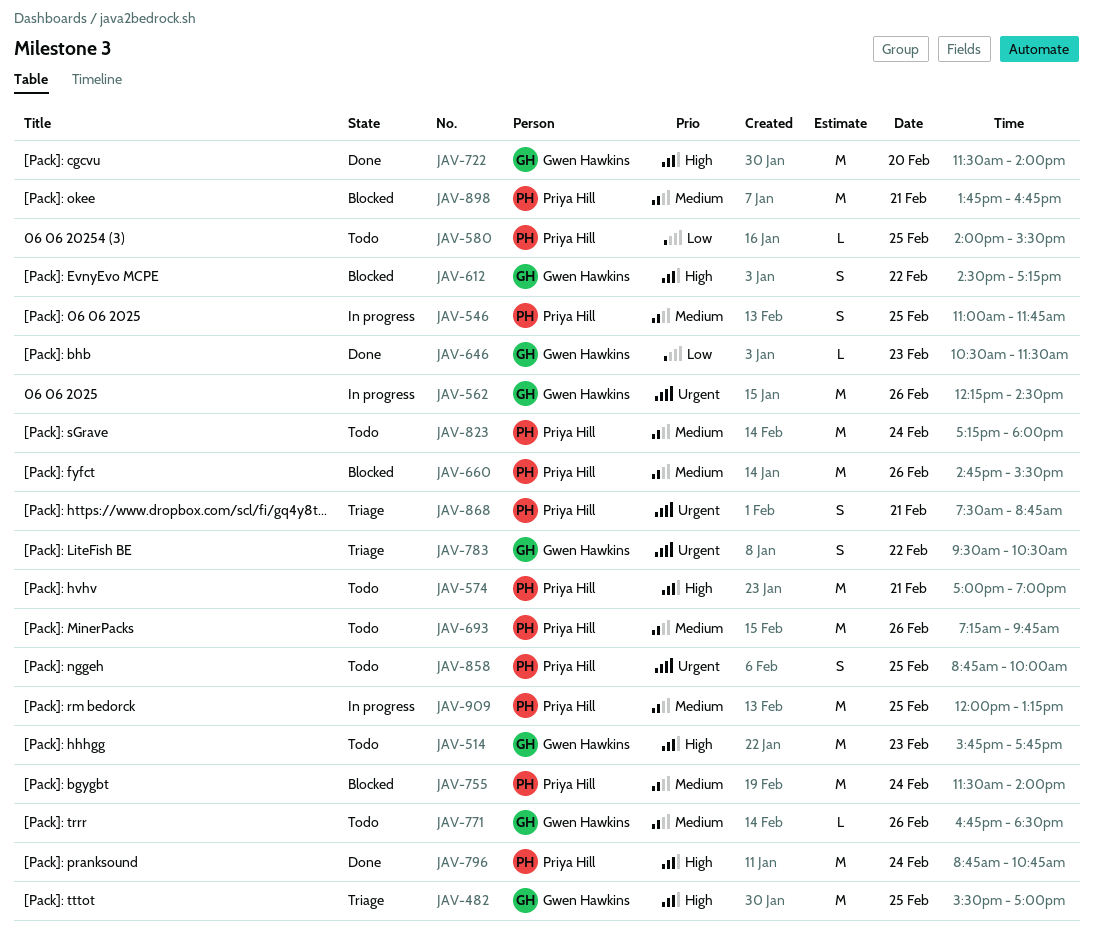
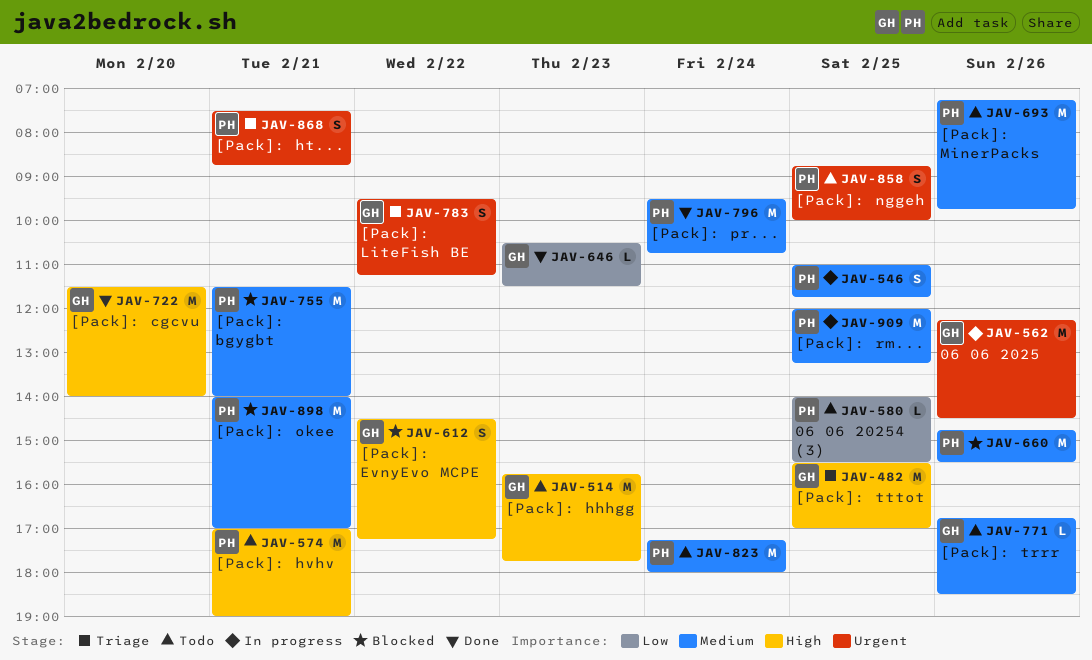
JAV-755, day: Feb 24 -> Feb 21
JAV-783, ends: 10:30 -> 11:15
JAV-796, priority: High -> Medium
JAV-796, begins: 08:45 -> 09:30
JAV-898, begins: 13:45 -> 14:00
JAV-898, ends: 16:45 -> 17:00

